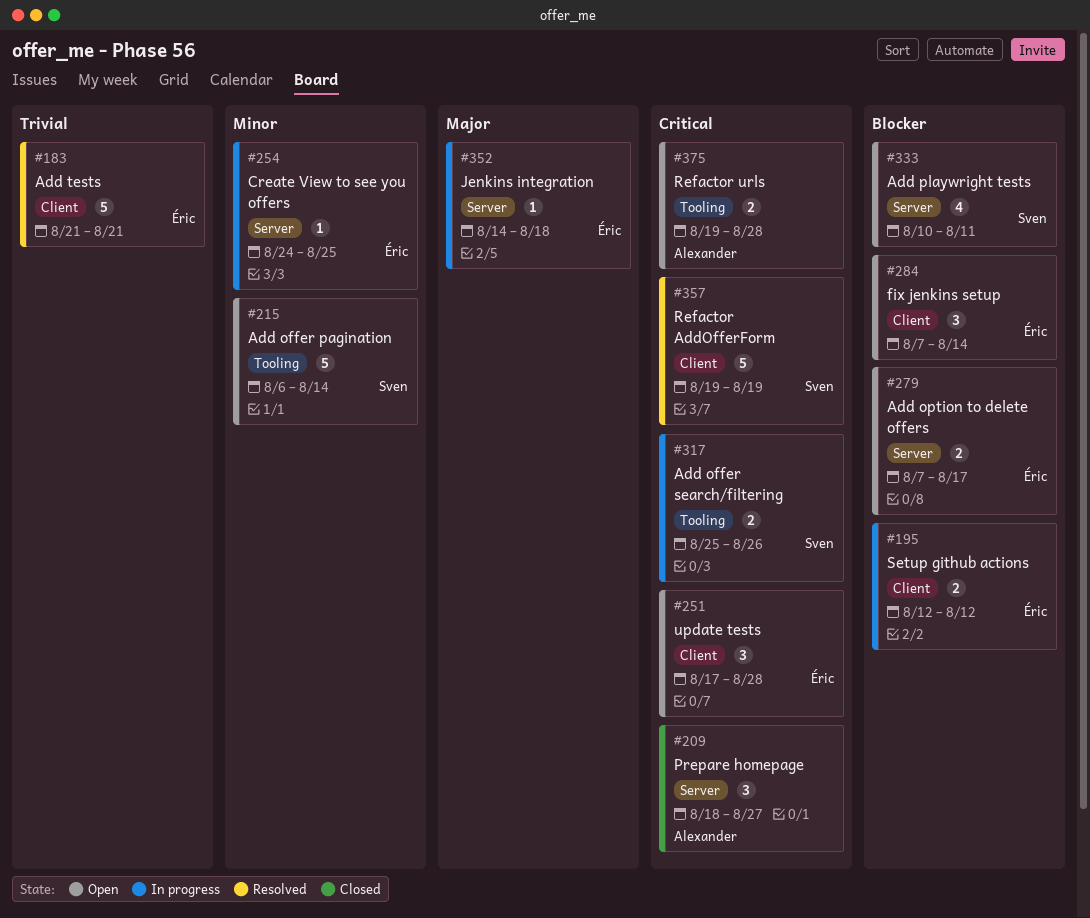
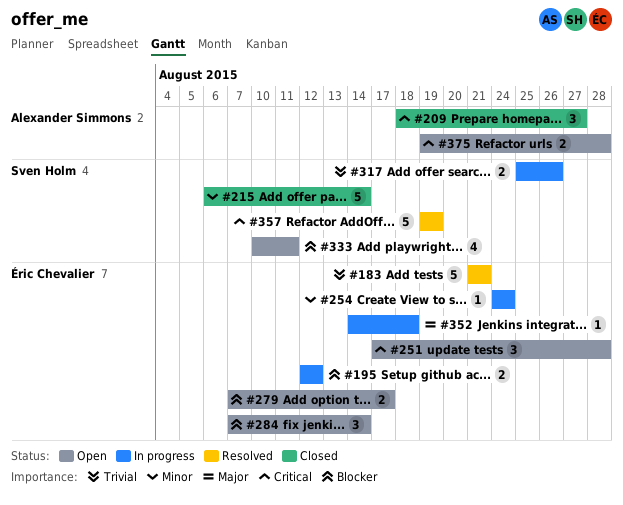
#215, status: Open -> Closed
#254, due: Aug 25 -> Aug 24
#317, priority: Critical -> Trivial

